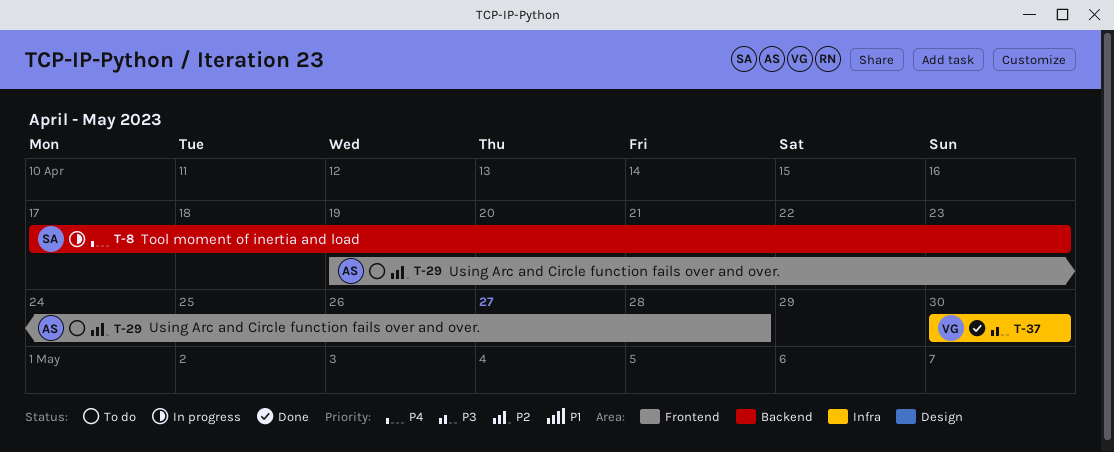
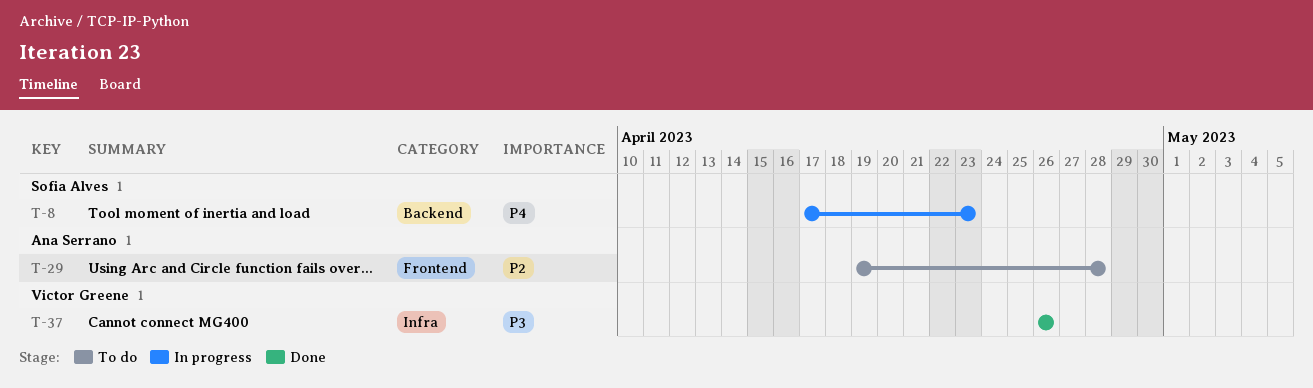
T-37, start: Apr 30 -> Apr 26
T-37, due: Apr 30 -> Apr 26

